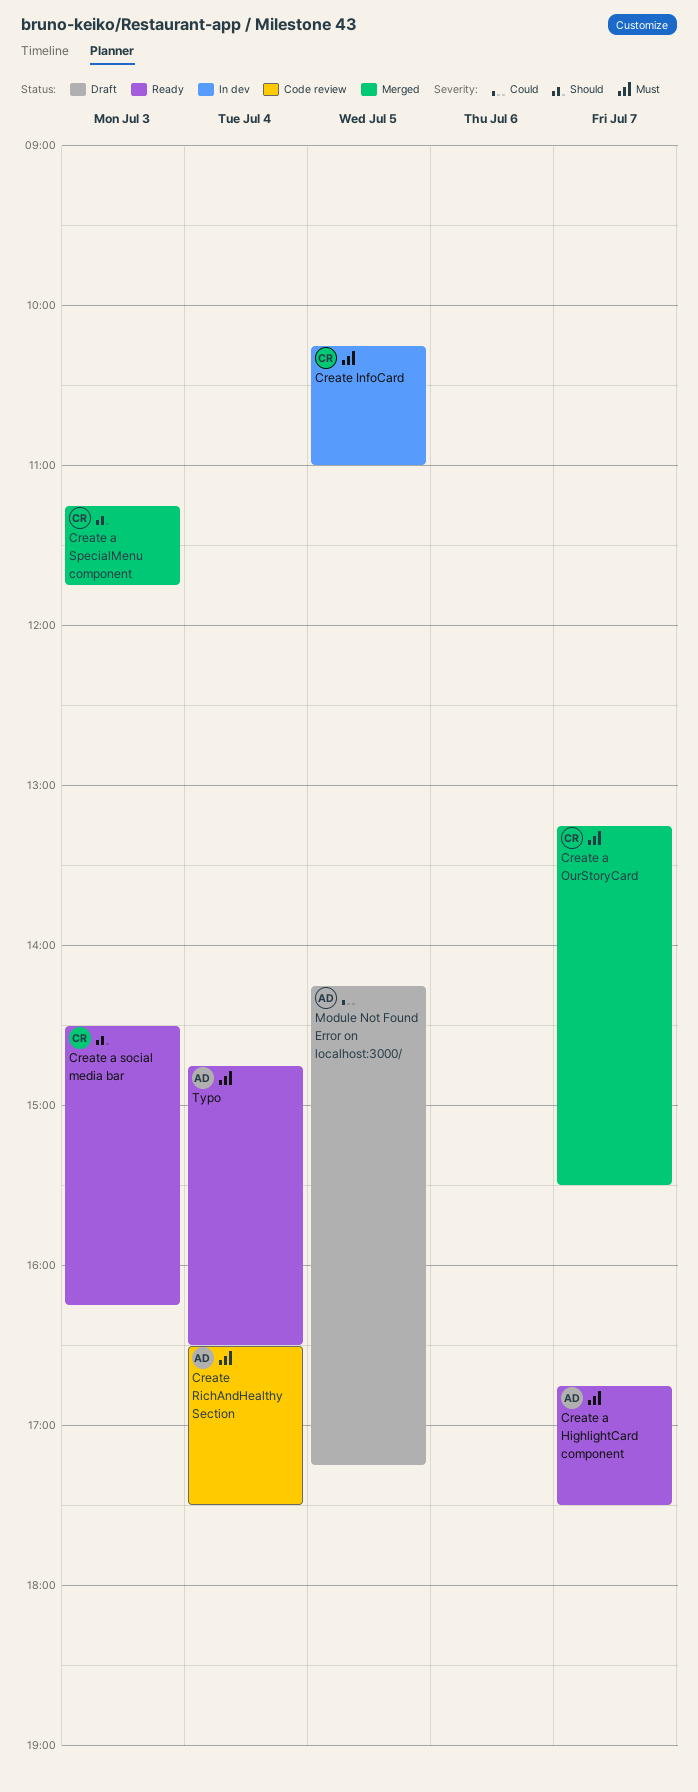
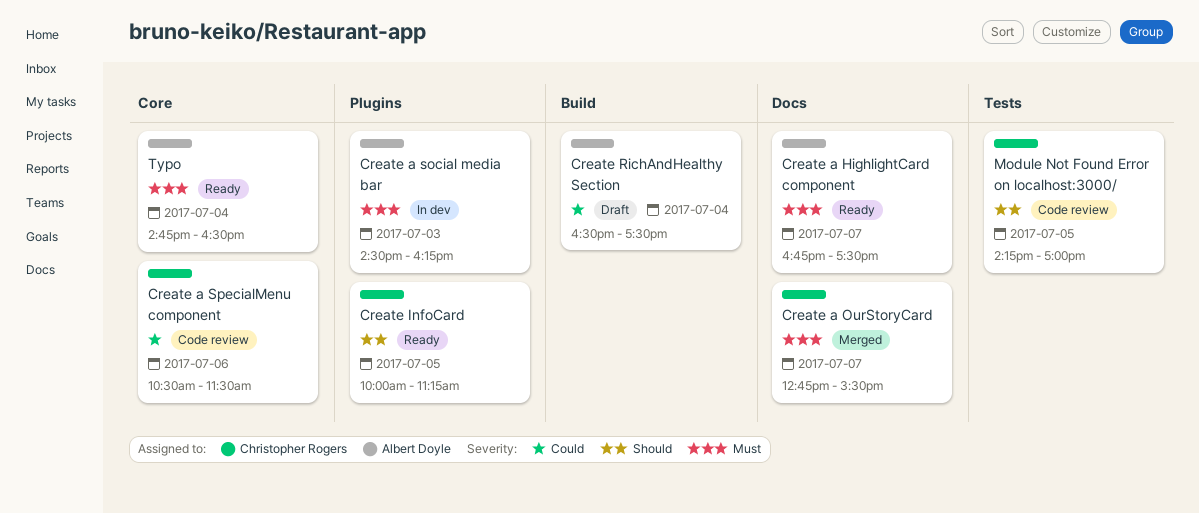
Create a OurStoryCard, begins: 13:15 -> 12:45
Create a social media bar, status: Ready -> In dev
Create a social media bar, owner: Christopher Rogers -> Albert Doyle
Create a social media bar, priority: Should -> Must
Create a SpecialMenu component, status: Merged -> Code review
Create a SpecialMenu component, priority: Should -> Could
Create a SpecialMenu component, day: Jul 3 -> Jul 6
Create a SpecialMenu component, begins: 11:15 -> 10:30
Create a SpecialMenu component, ends: 11:45 -> 11:30
Create InfoCard, status: In dev -> Ready
Create InfoCard, priority: Must -> Should
Create InfoCard, begins: 10:15 -> 10:00
Create InfoCard, ends: 11:00 -> 11:15
Create RichAndHealthy Section, status: Code review -> Draft
Create RichAndHealthy Section, priority: Must -> Could
Module Not Found Error on localhost:3000/, status: Draft -> Code review
Module Not Found Error on localhost:3000/, owner: Albert Doyle -> Christopher Rogers
Module Not Found Error on localhost:3000/, priority: Could -> Should
Module Not Found Error on localhost:3000/, ends: 17:15 -> 17:00

